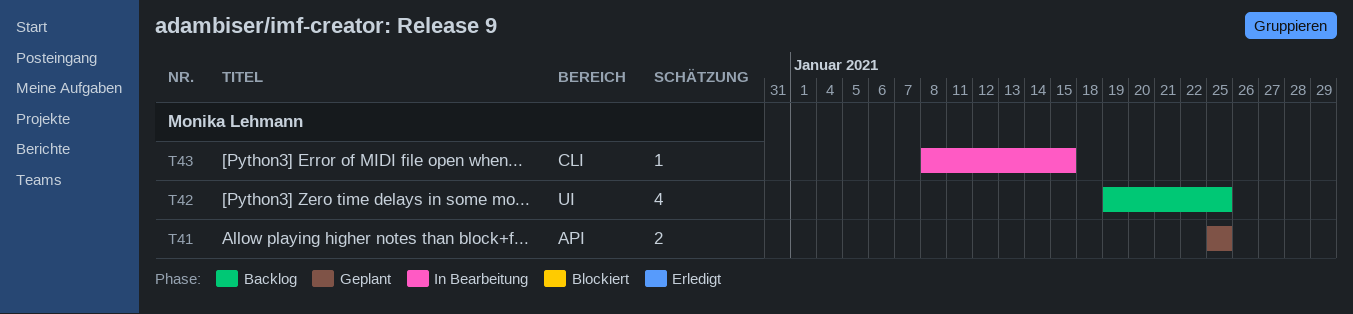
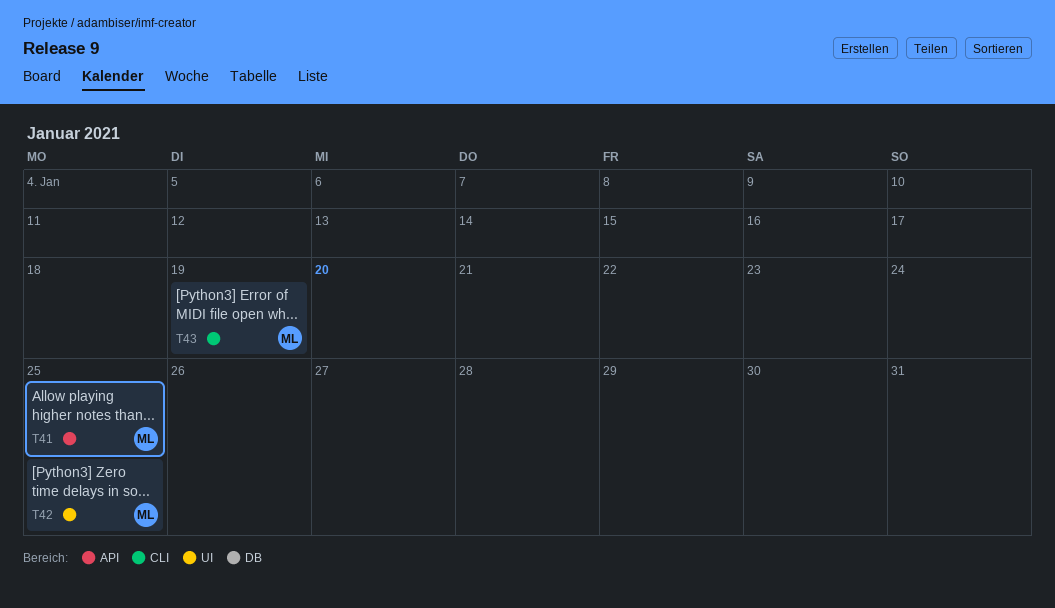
T43, due: Jan 15 -> Jan 19

